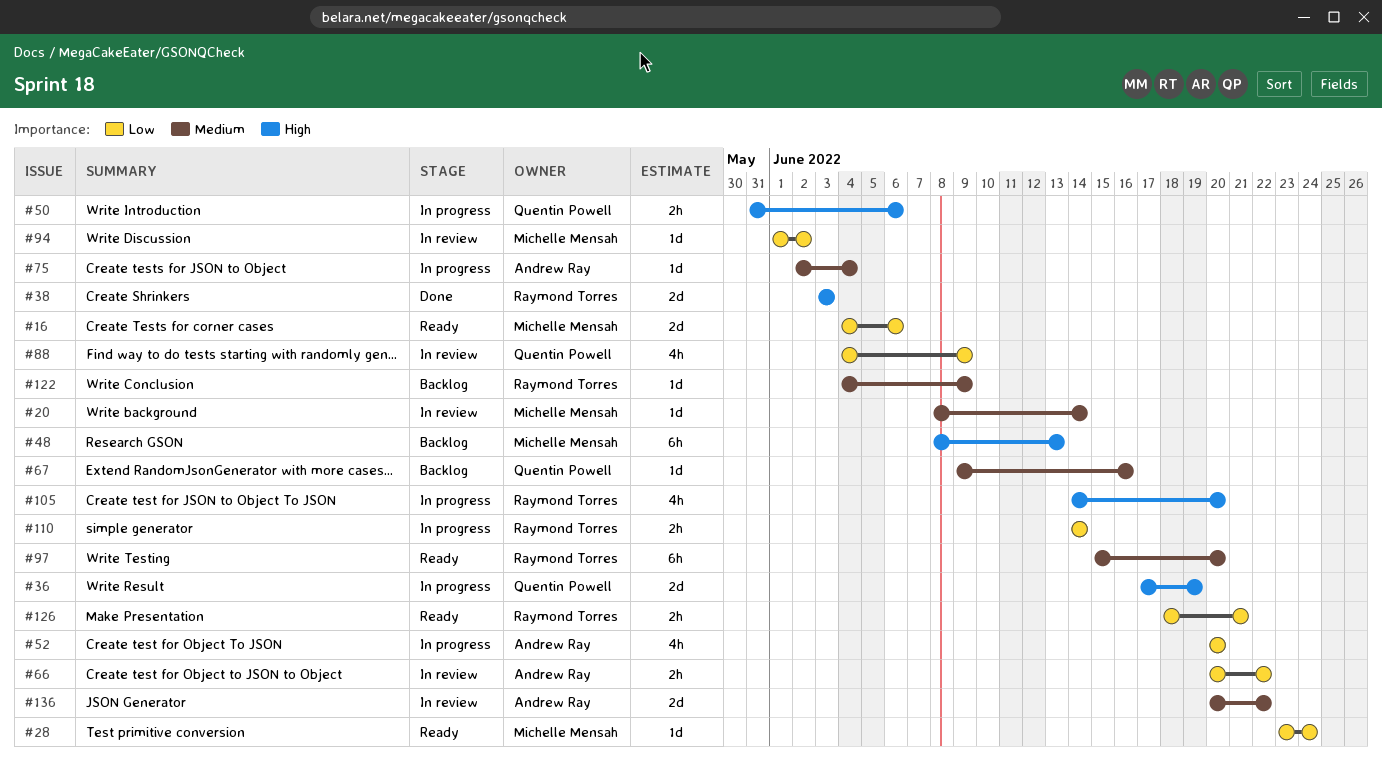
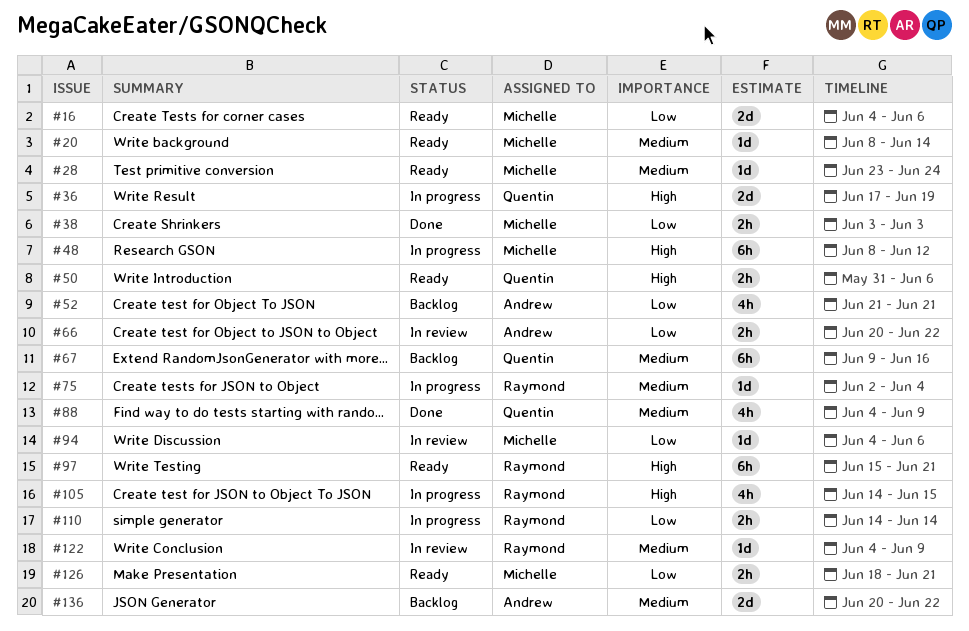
#20, status: In review -> Ready
#28, priority: Low -> Medium
#38, owner: Raymond Torres -> Michelle Mensah
#38, priority: High -> Low
#38, estimate: 2d -> 2h
#48, status: Backlog -> In progress
#48, due: Jun 13 -> Jun 12
#50, status: In progress -> Ready
#52, status: In progress -> Backlog
#52, start: Jun 20 -> Jun 21
#52, due: Jun 20 -> Jun 21
#67, estimate: 1d -> 6h
#75, owner: Andrew Ray -> Raymond Torres
#88, status: In review -> Done
#88, priority: Low -> Medium
#94, start: Jun 1 -> Jun 4
#94, due: Jun 2 -> Jun 6
#97, priority: Medium -> High
#97, due: Jun 20 -> Jun 21
#105, due: Jun 20 -> Jun 15
#122, status: Backlog -> In review
#126, owner: Raymond Torres -> Michelle Mensah
#136, status: In review -> Backlog

